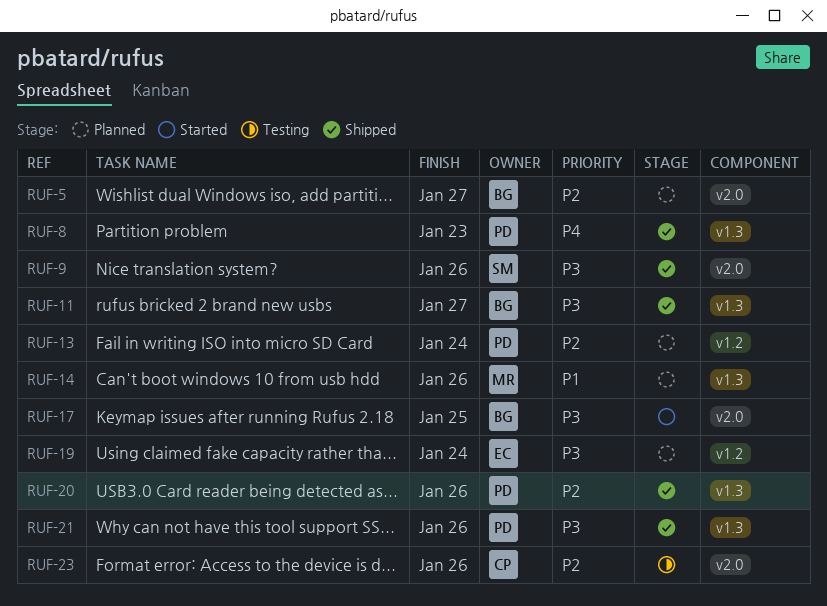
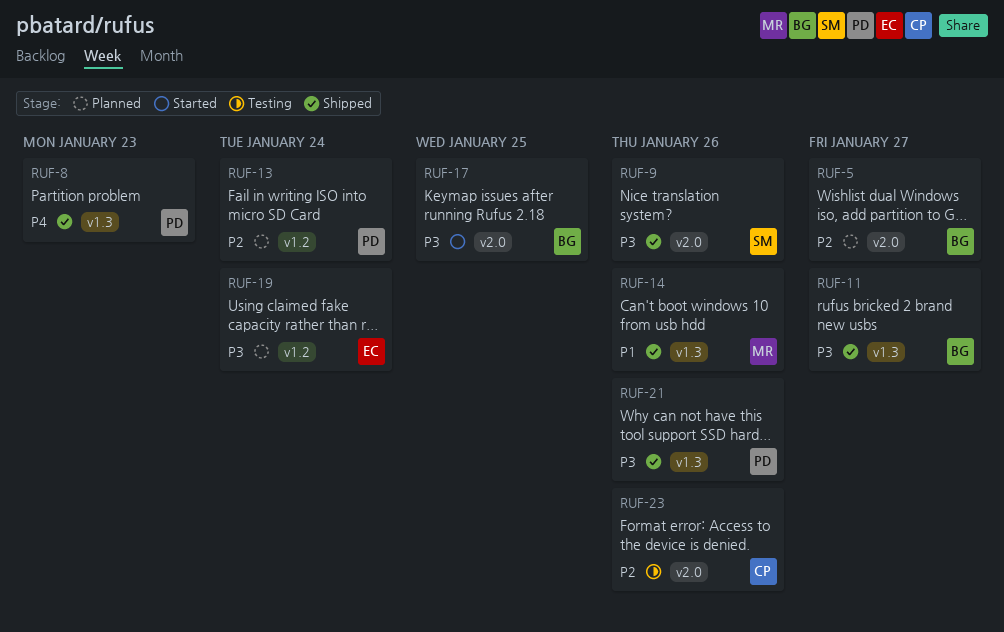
RUF-14, status: Planned -> Shipped
RUF-20: present -> none

